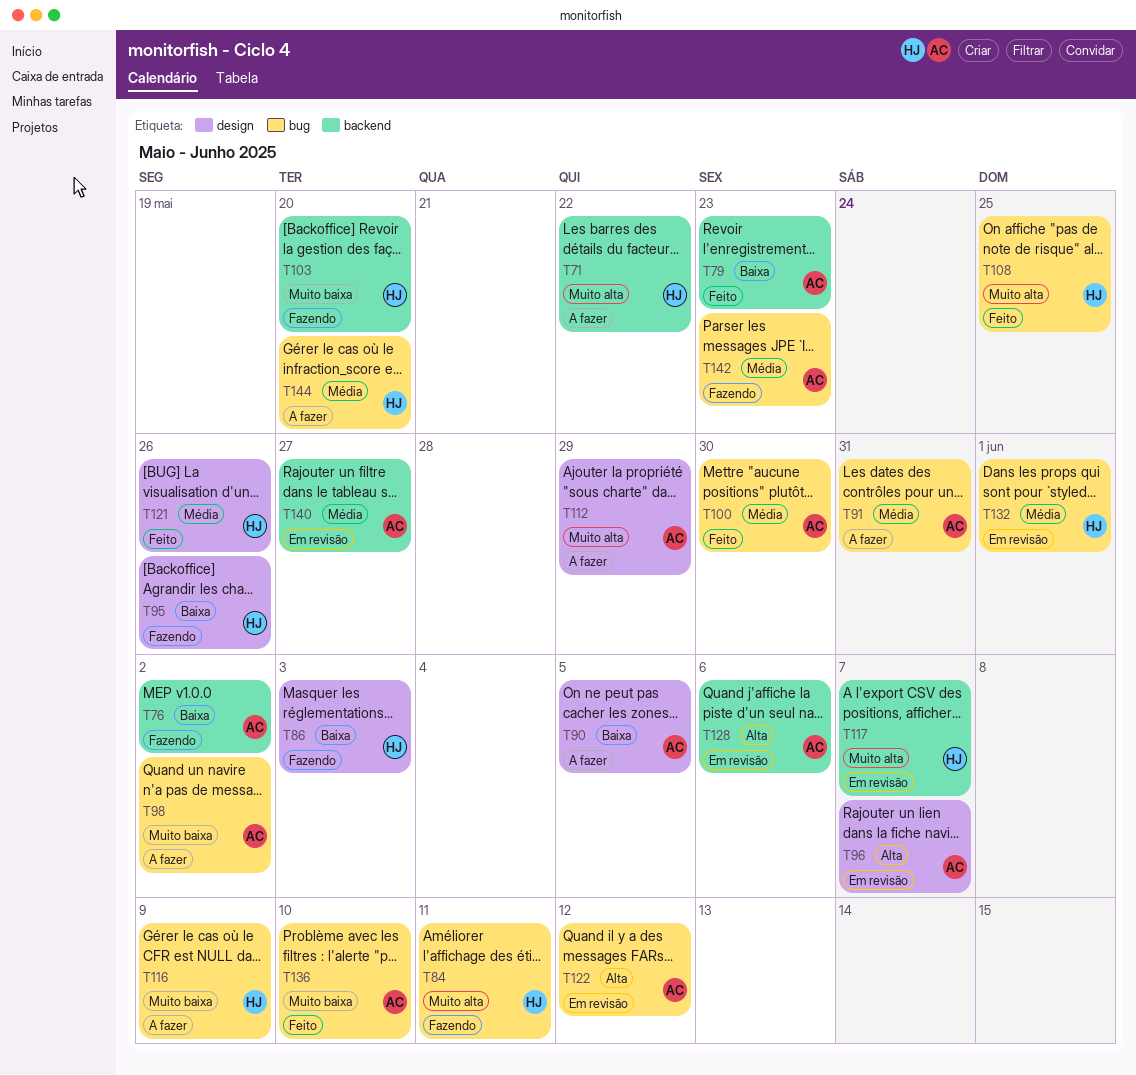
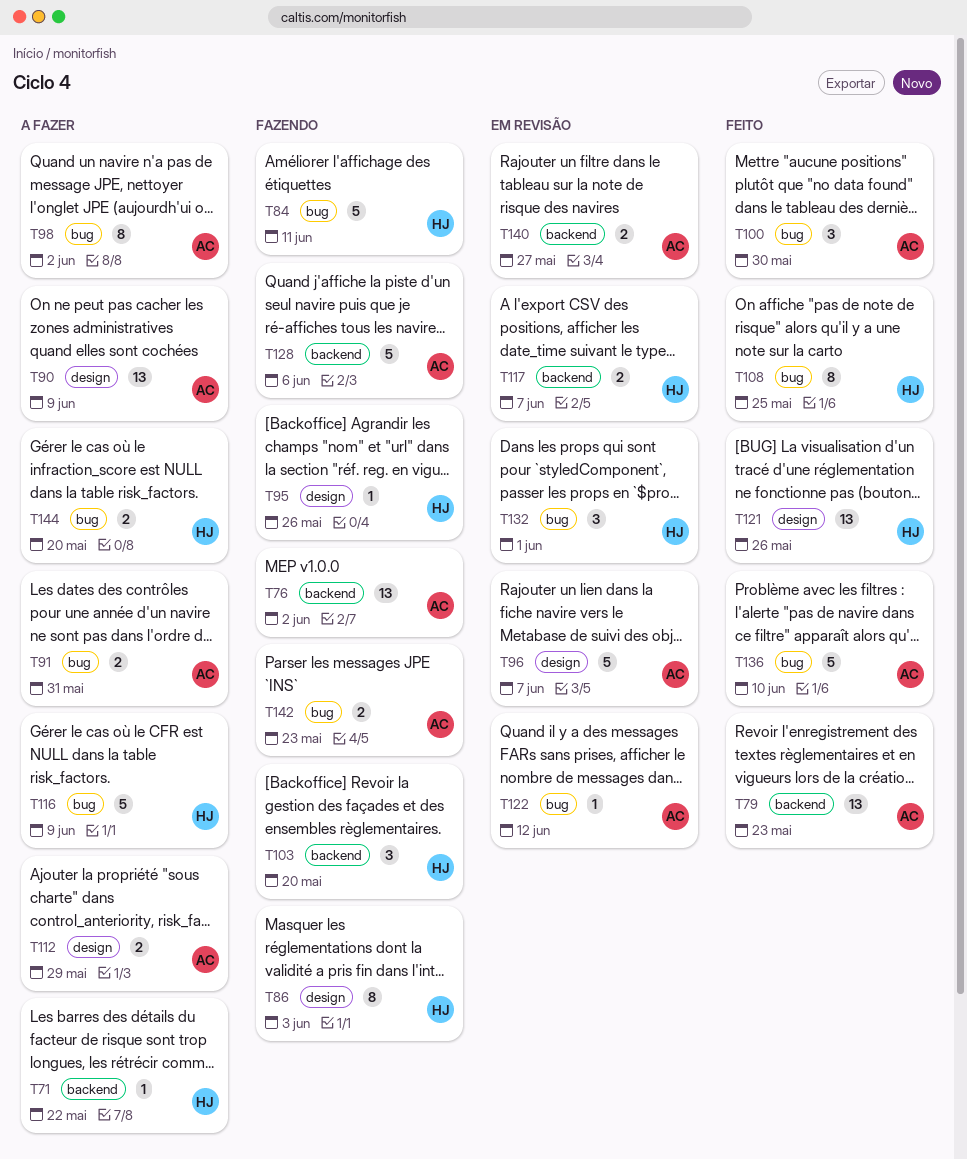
T90, due: Jun 5 -> Jun 9
T128, status: Em revisão -> Fazendo

